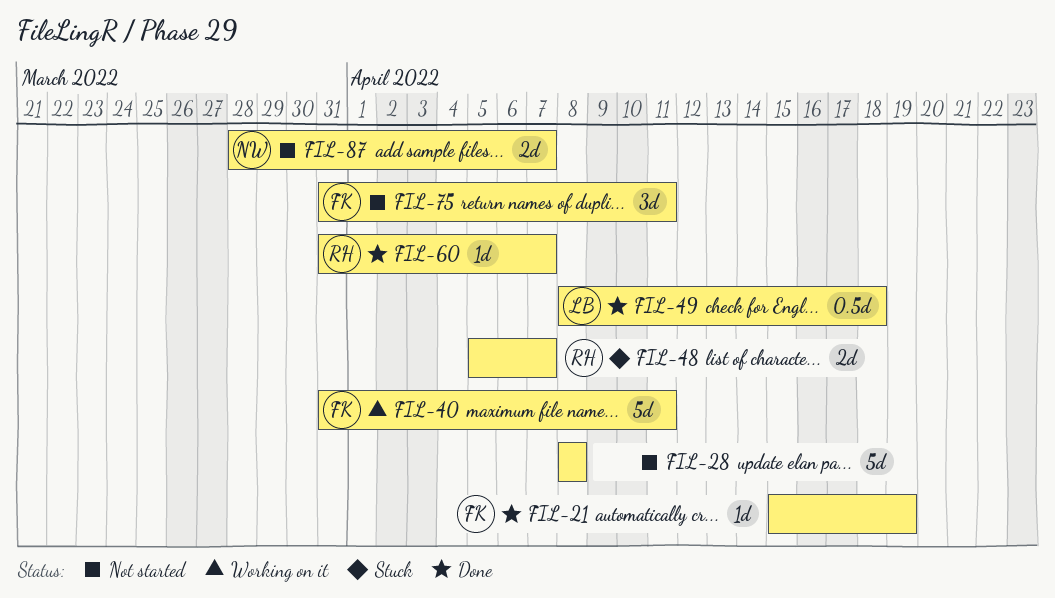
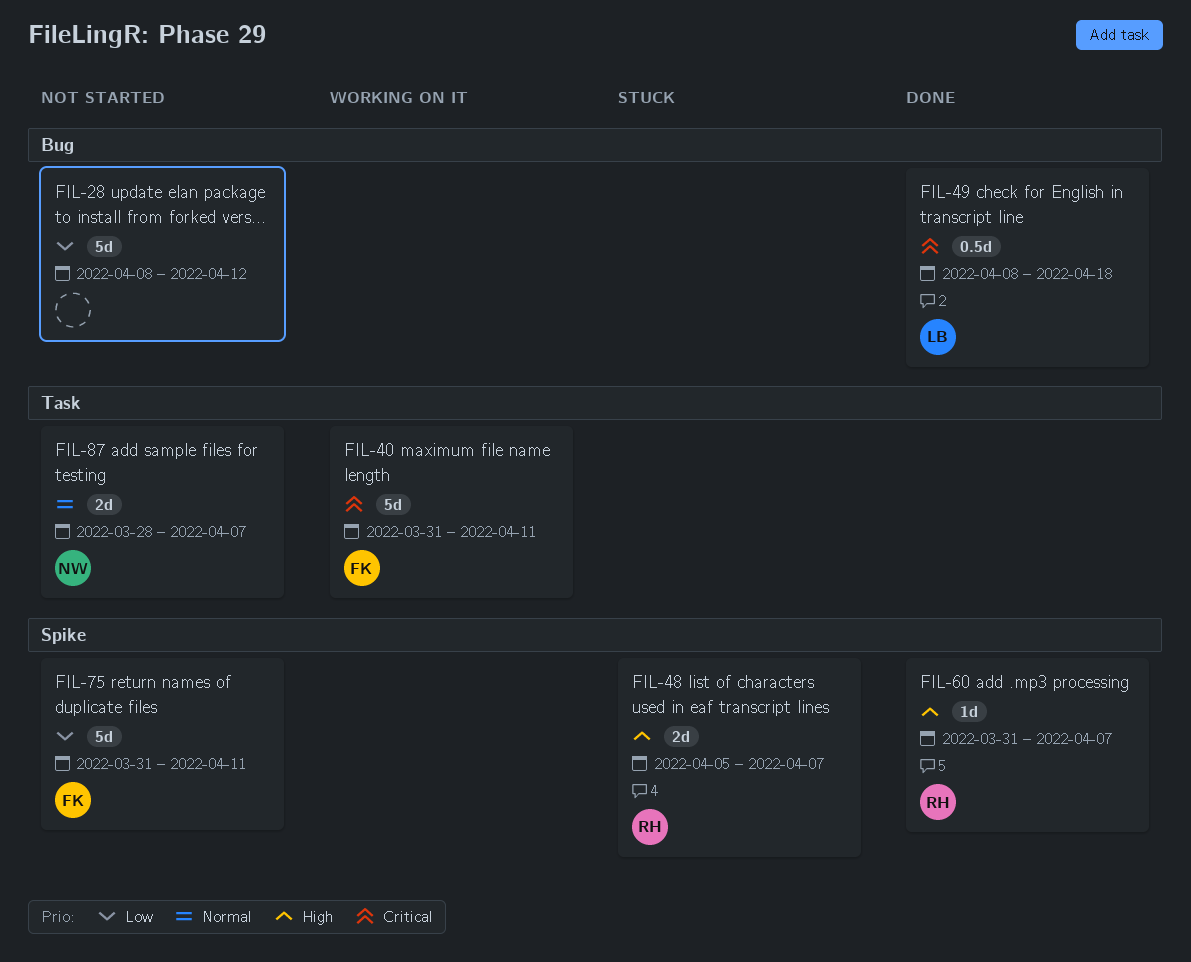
FIL-21: present -> none
FIL-28, due: Apr 8 -> Apr 12
FIL-75, estimate: 3d -> 5d

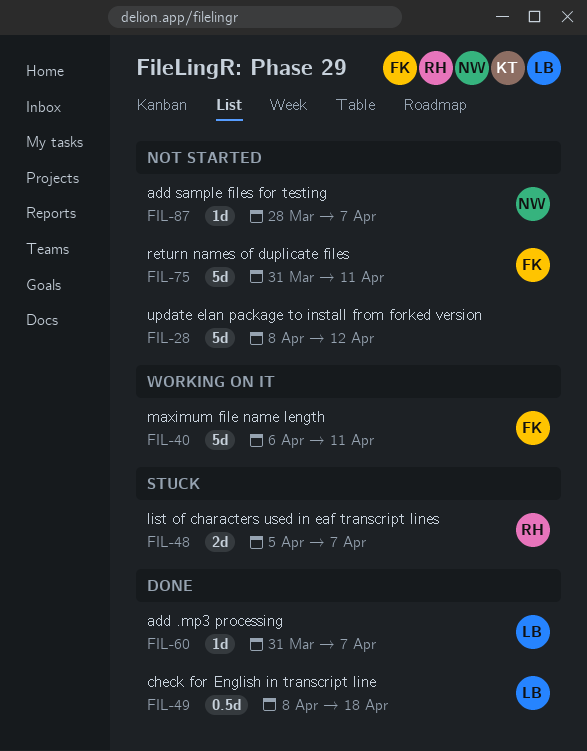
FIL-40, start: Mar 31 -> Apr 6
FIL-60, owner: RH -> LB
FIL-87, estimate: 2d -> 1d

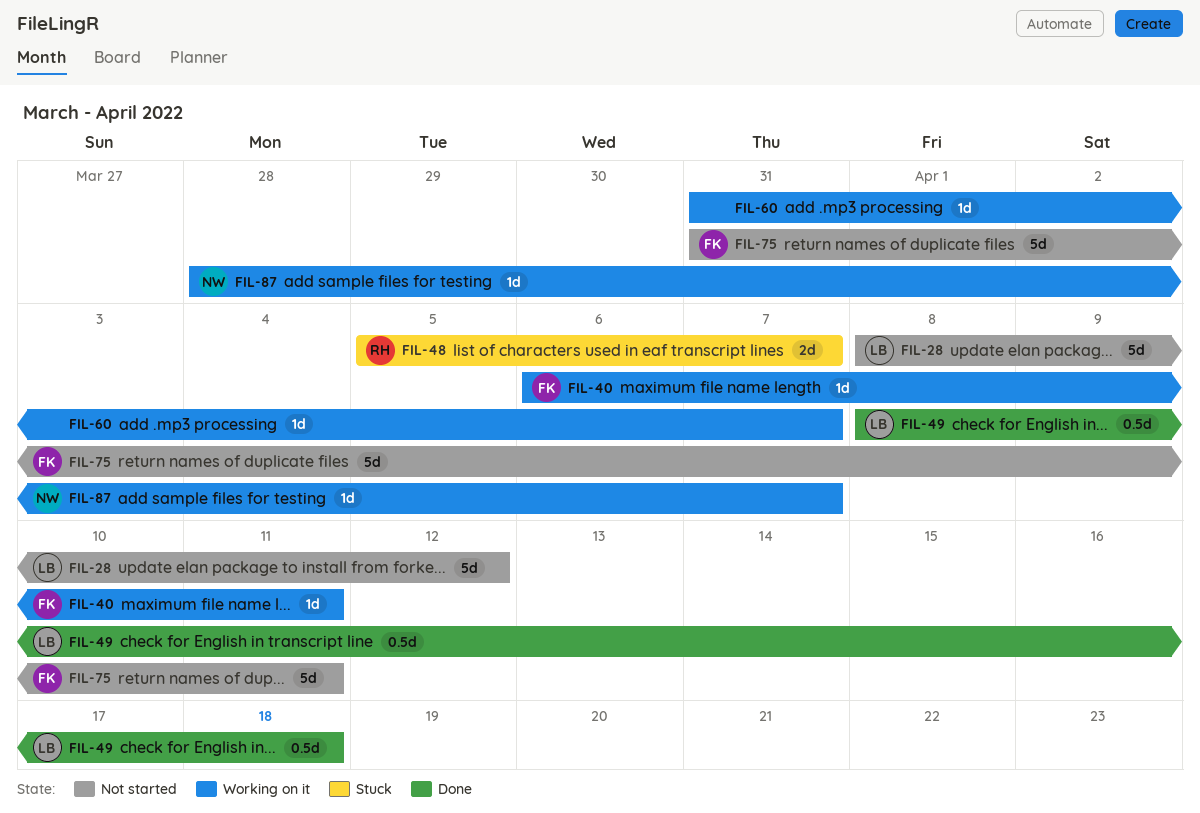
FIL-28, owner: none -> LB
FIL-40, estimate: 5d -> 1d
FIL-60, status: Done -> Working on it
FIL-60, owner: LB -> none
FIL-87, status: Not started -> Working on it

